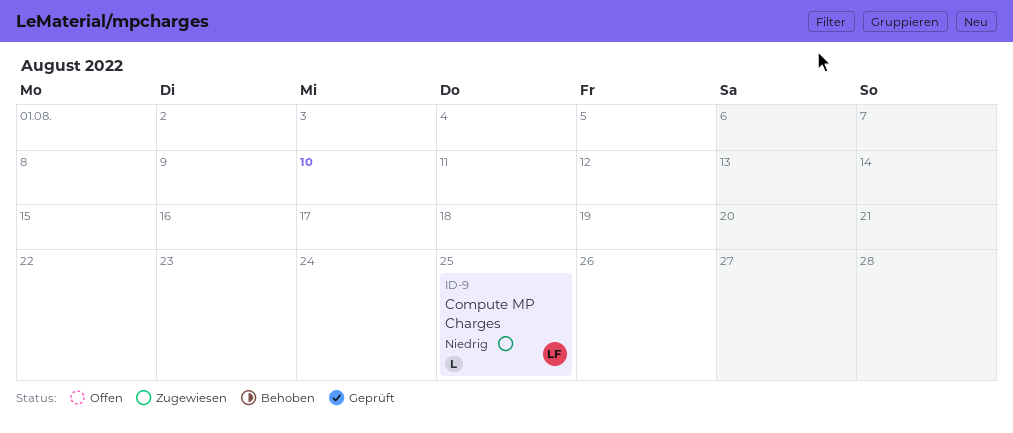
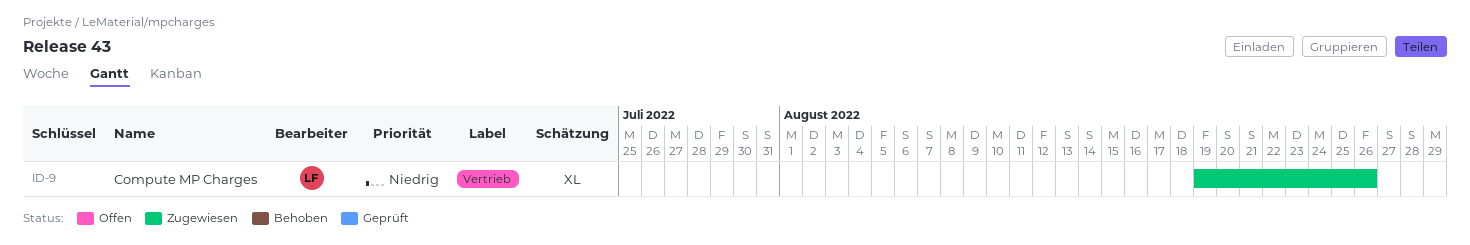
ID-9, estimate: L -> XL
ID-9, due: Aug 25 -> Aug 26

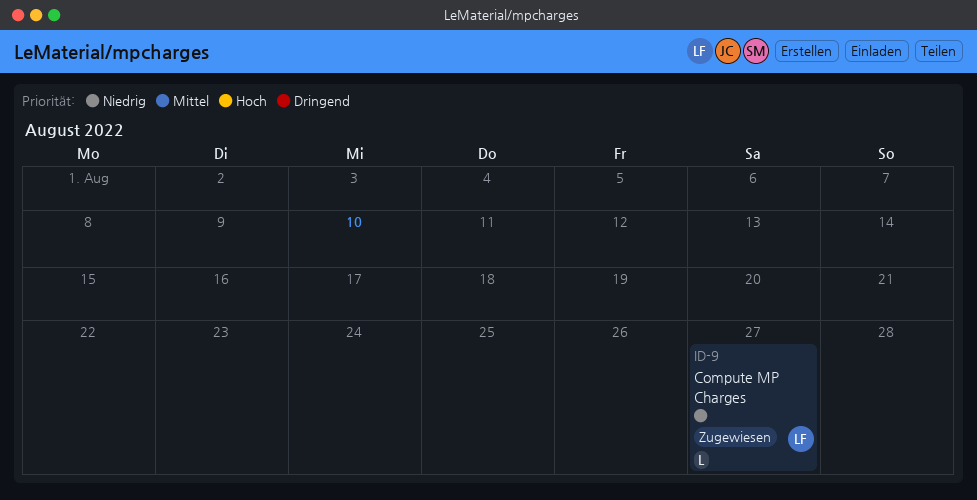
ID-9, estimate: XL -> L
ID-9, due: Aug 26 -> Aug 27

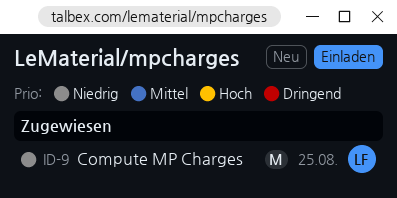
ID-9, estimate: L -> M
ID-9, due: Aug 27 -> Aug 25

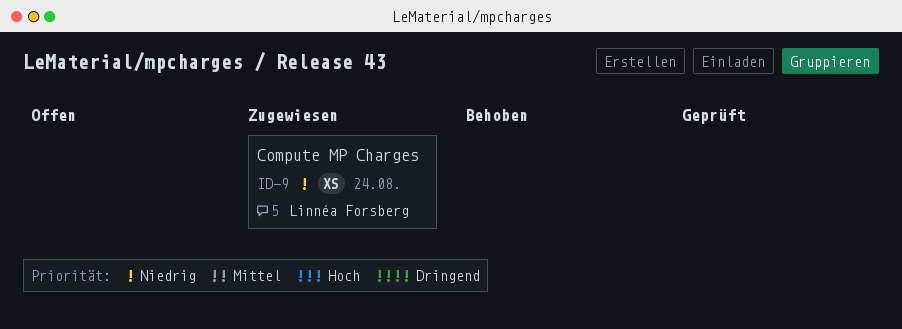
ID-9, estimate: M -> XS
ID-9, due: Aug 25 -> Aug 24

